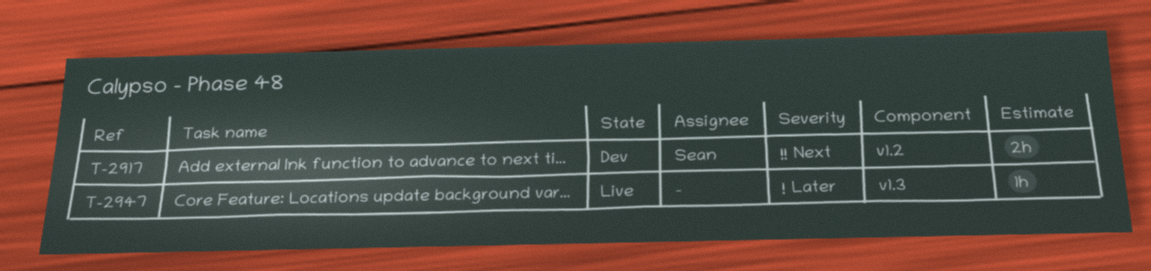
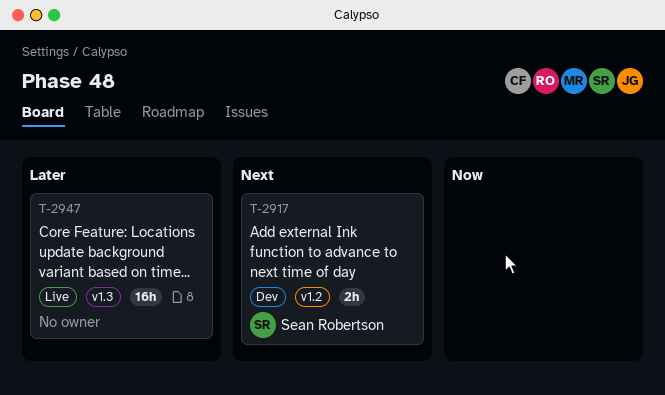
T-2947, estimate: 1h -> 16h

